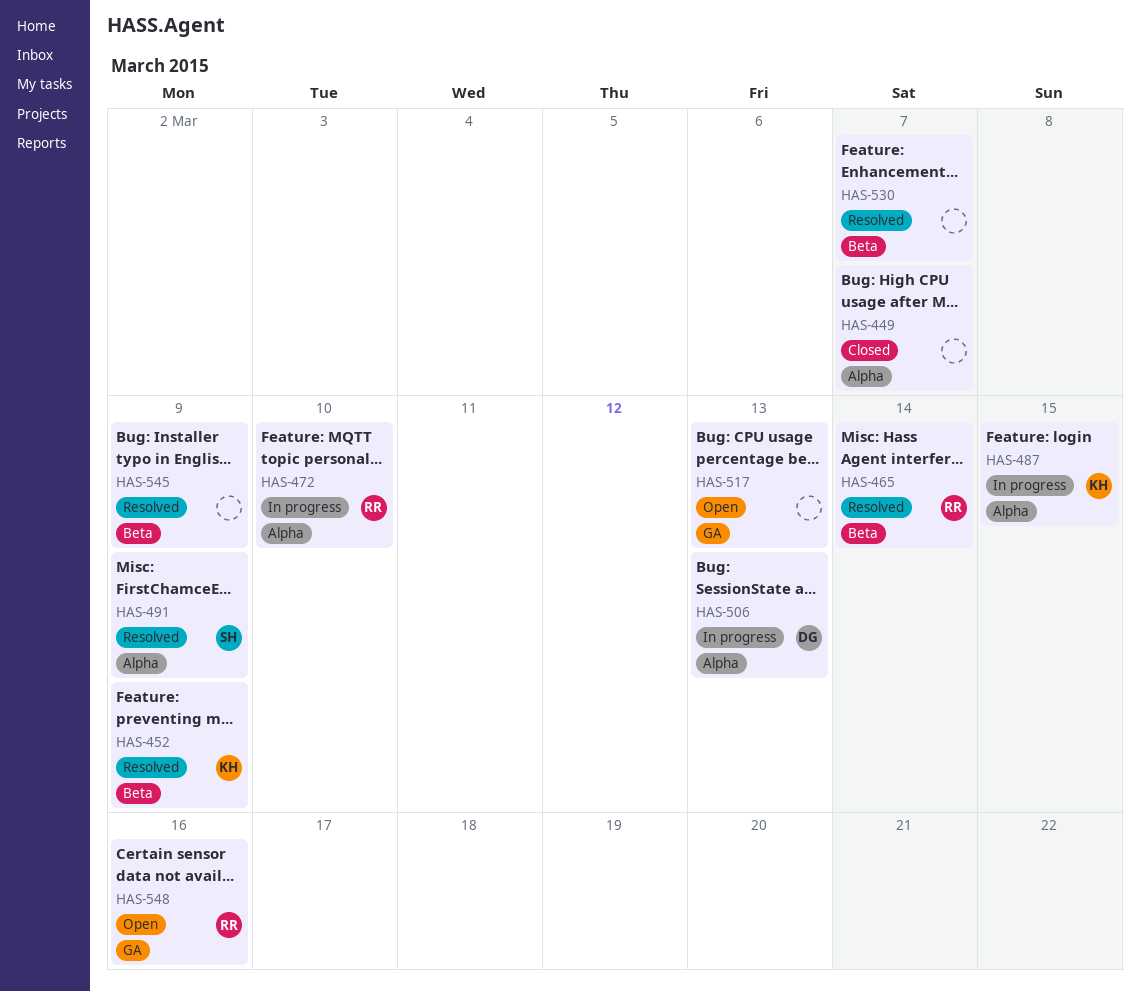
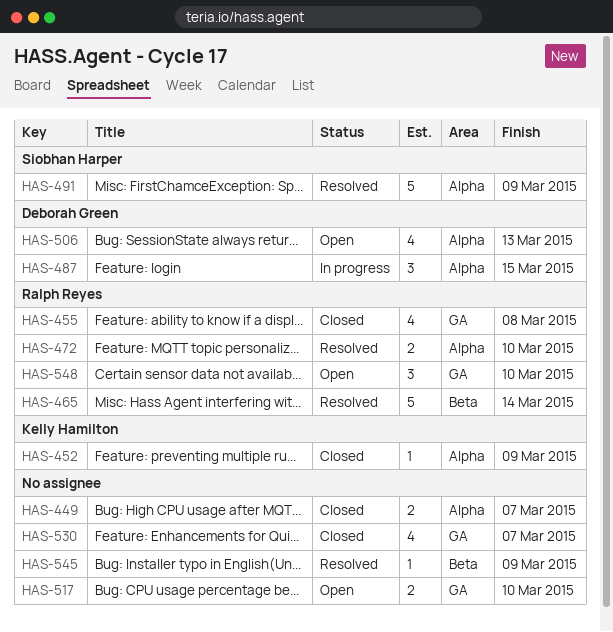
HAS-452, status: Resolved -> Closed
HAS-452, label: Beta -> Alpha
HAS-455: none -> present
HAS-472, status: In progress -> Resolved
HAS-487, owner: Kelly Hamilton -> Deborah Green
HAS-506, status: In progress -> Open
HAS-517, due: Mar 13 -> Mar 10
HAS-530, status: Resolved -> Closed
HAS-530, label: Beta -> GA
HAS-548, due: Mar 16 -> Mar 10

